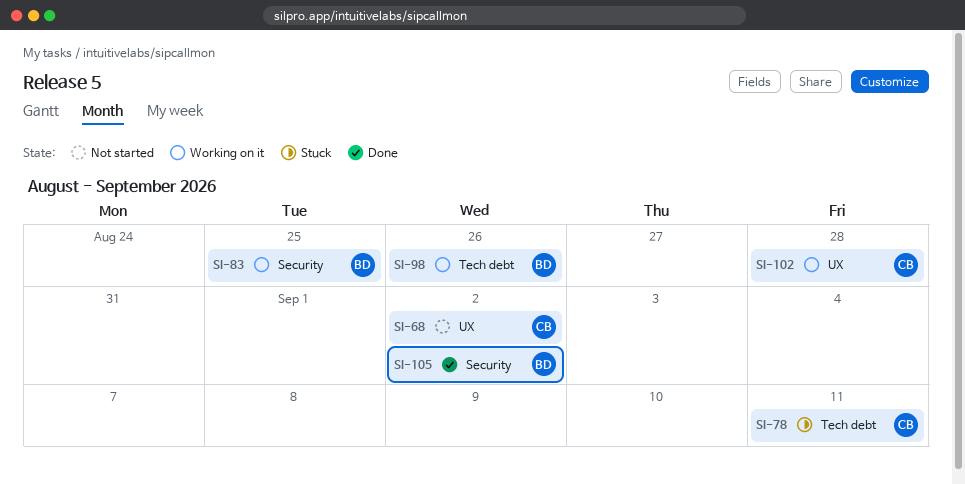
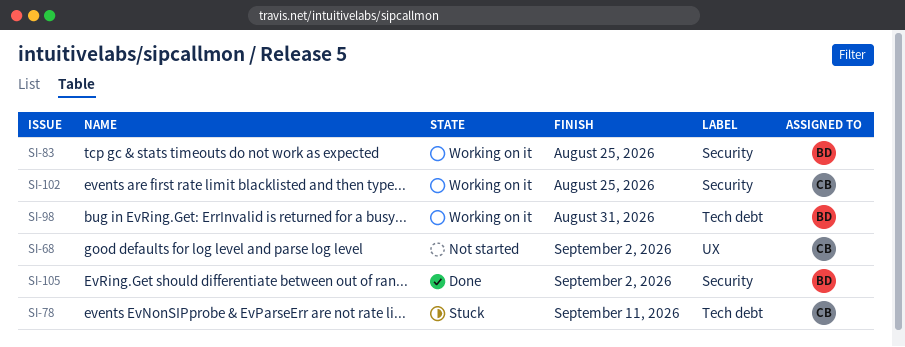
SI-98, due: Aug 26 -> Aug 31
SI-102, label: UX -> Security
SI-102, due: Aug 28 -> Aug 25

